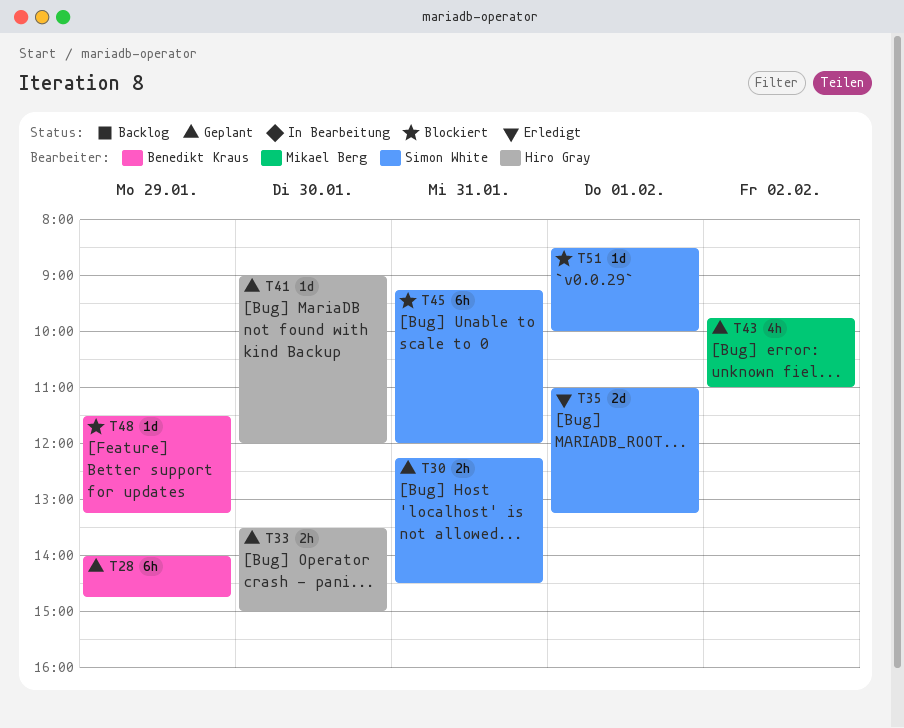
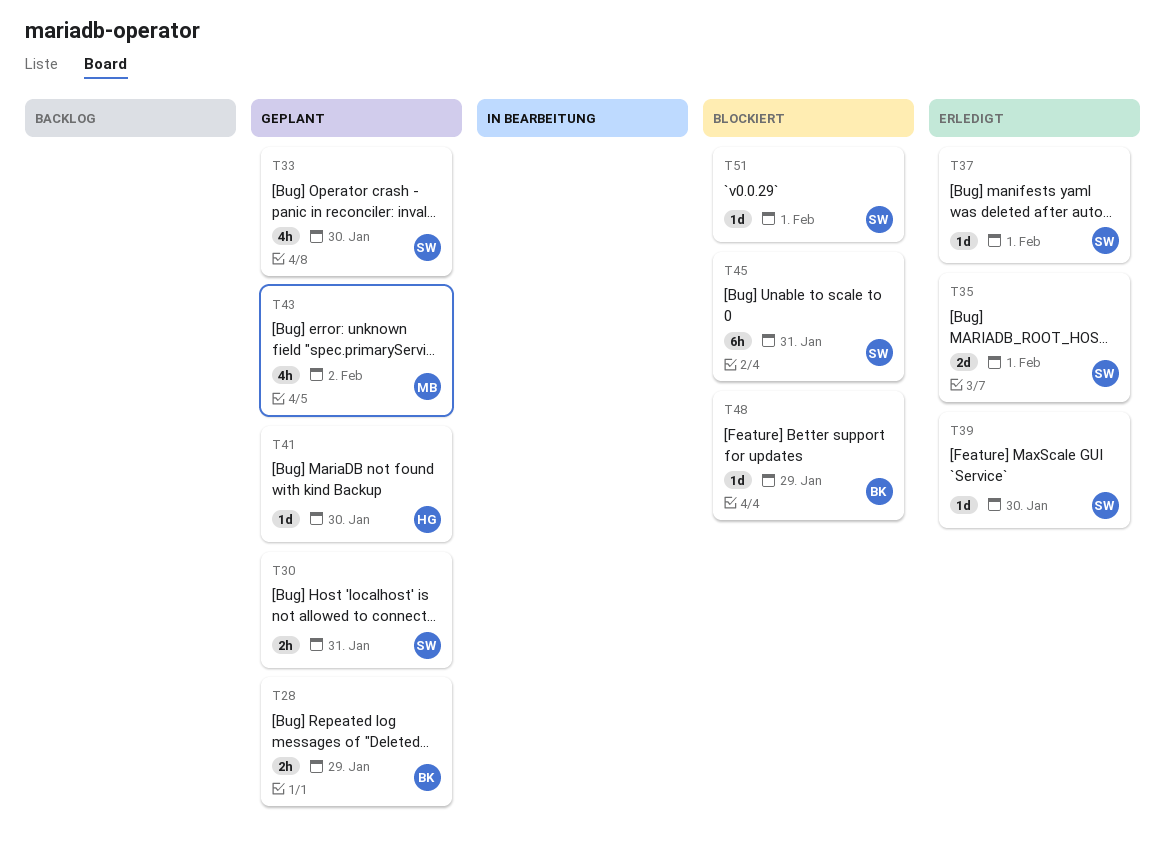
T28, estimate: 6h -> 2h
T33, owner: Hiro Gray -> Simon White
T33, estimate: 2h -> 4h
T37: none -> present
T39: none -> present

